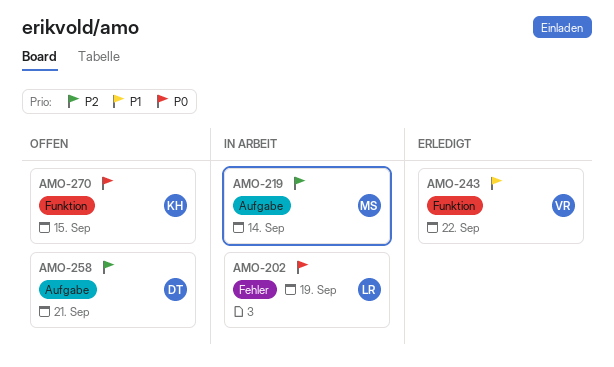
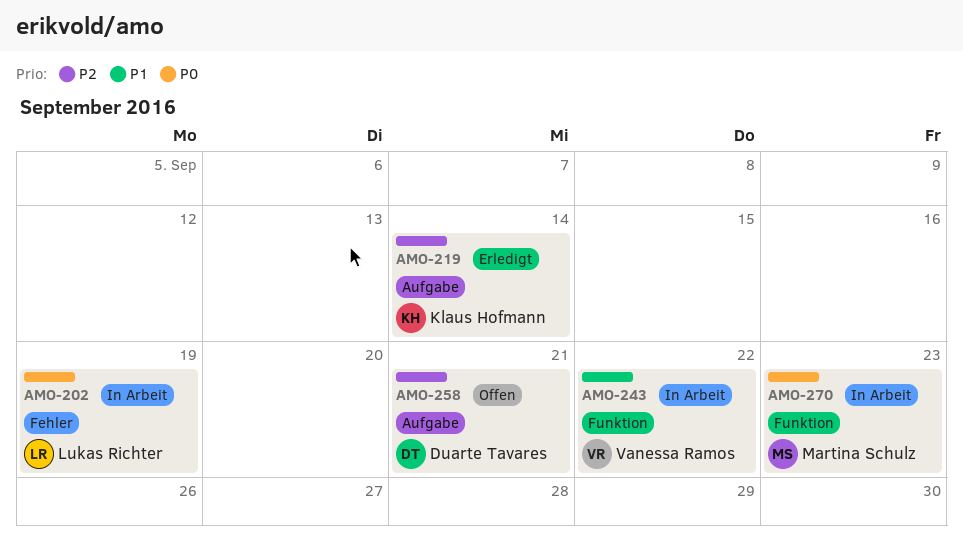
AMO-219, status: In Arbeit -> Erledigt
AMO-219, owner: Martina Schulz -> Klaus Hofmann
AMO-243, status: Erledigt -> In Arbeit
AMO-270, status: Offen -> In Arbeit
AMO-270, owner: Klaus Hofmann -> Martina Schulz
AMO-270, due: Sep 15 -> Sep 23

